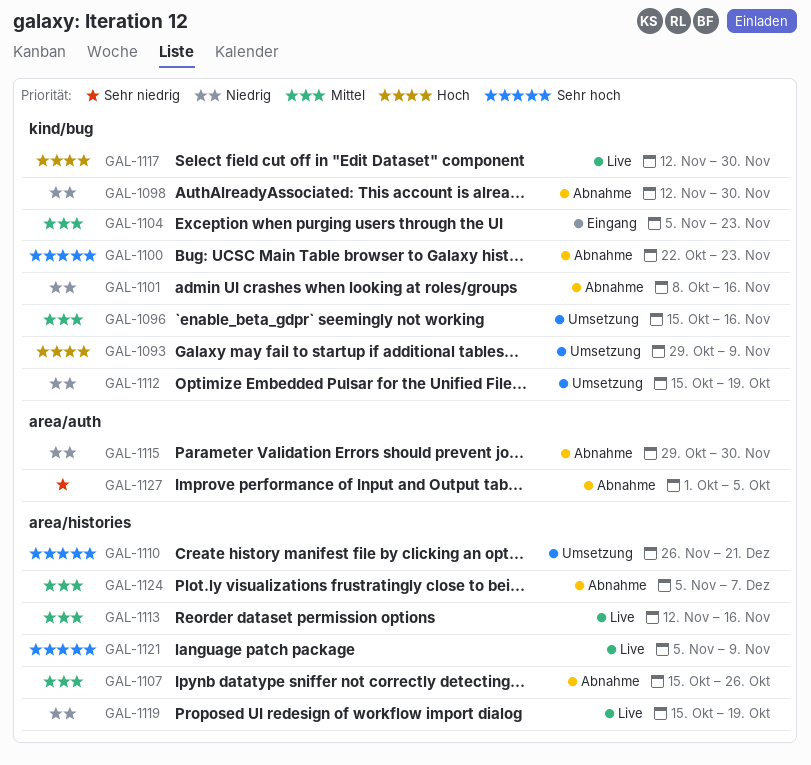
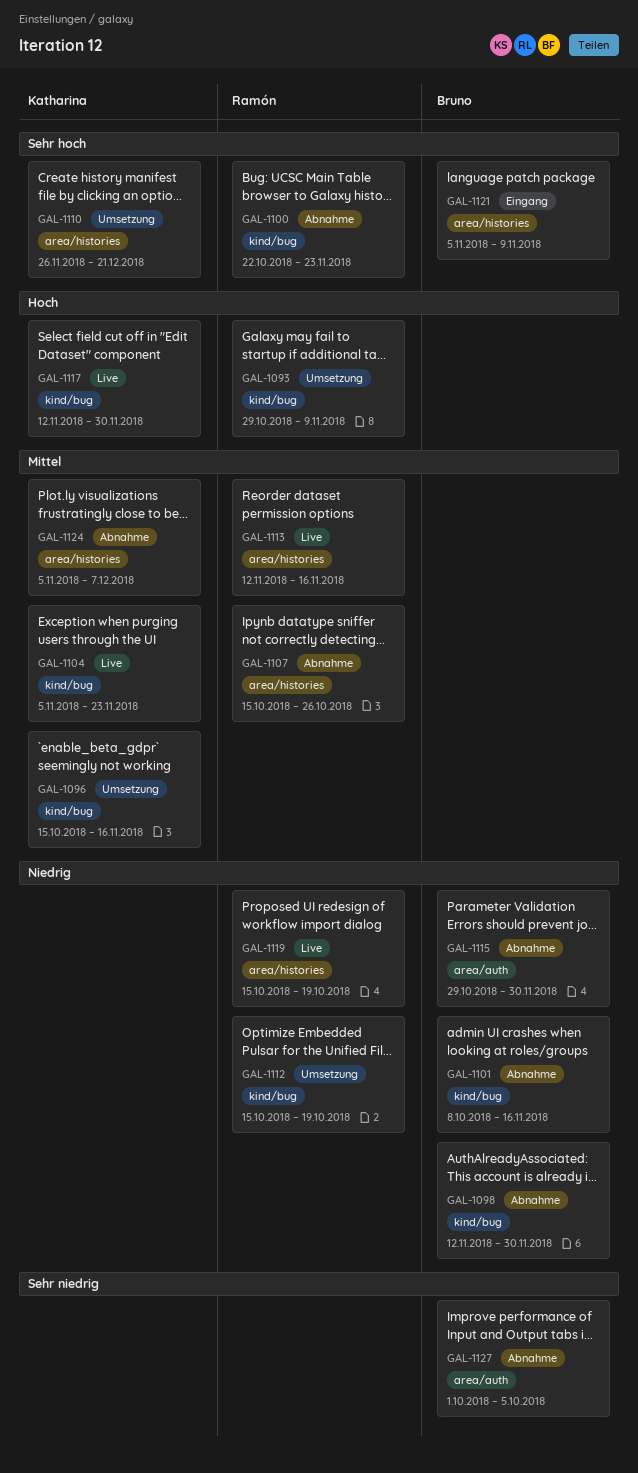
GAL-1104, status: Eingang -> Live
GAL-1121, status: Live -> Eingang

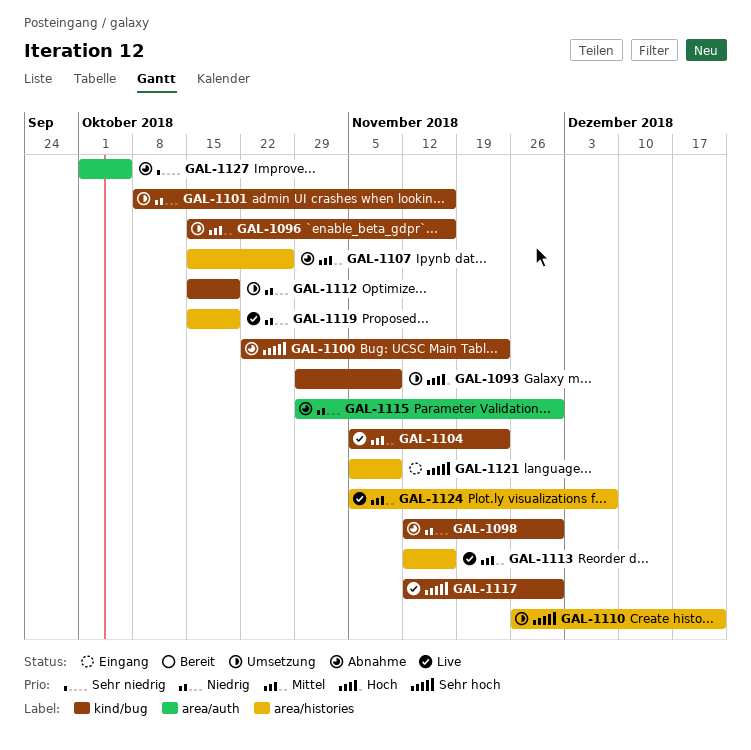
GAL-1101, status: Abnahme -> Umsetzung
GAL-1117, priority: Hoch -> Sehr hoch
GAL-1124, status: Abnahme -> Live

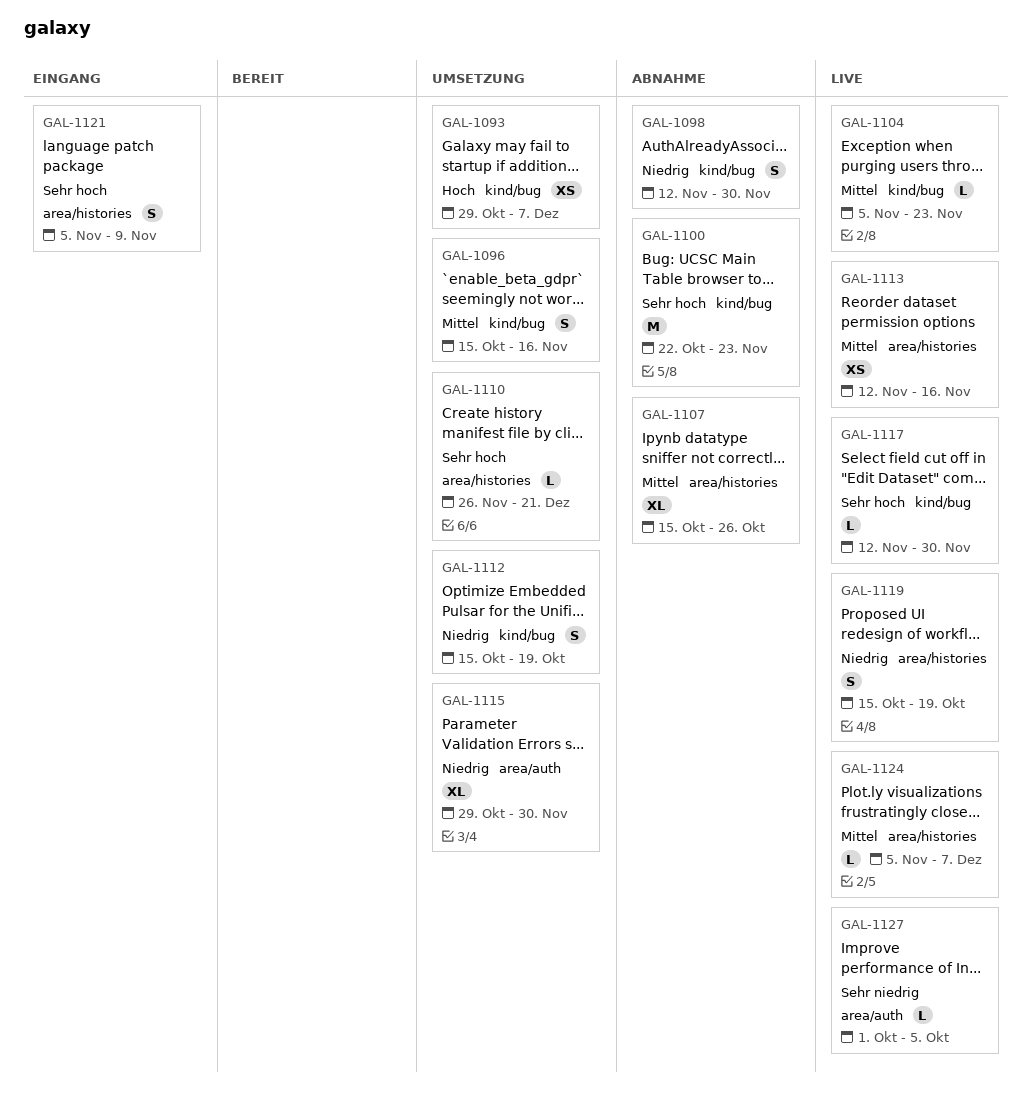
GAL-1093, due: Nov 9 -> Dec 7
GAL-1101: present -> none
GAL-1115, status: Abnahme -> Umsetzung
GAL-1127, status: Abnahme -> Live

